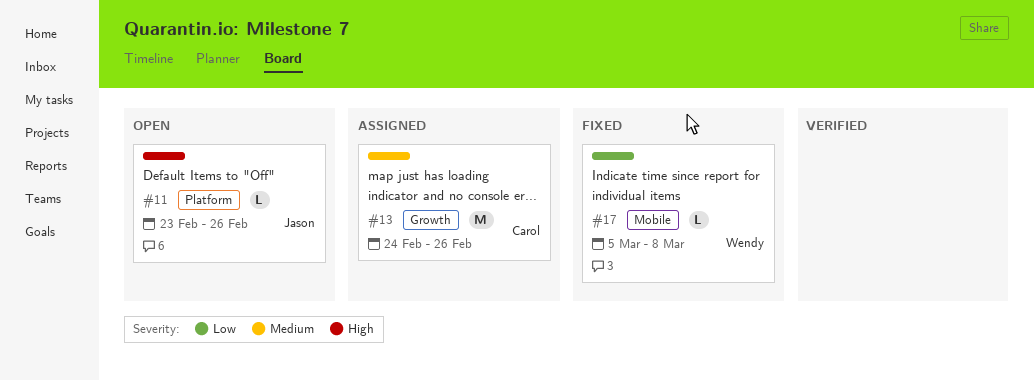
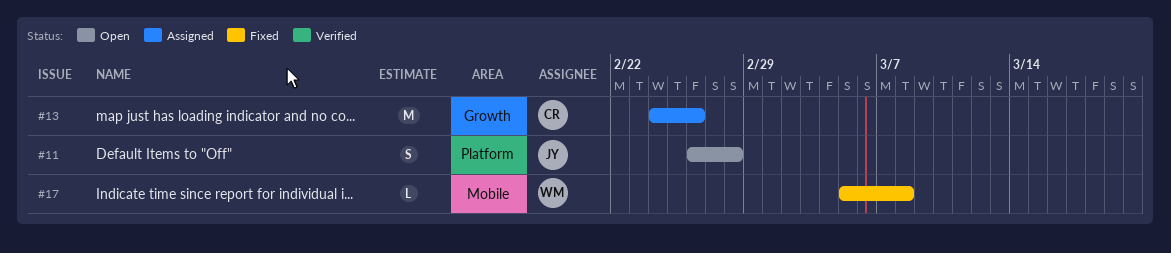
#11, estimate: L -> S
#11, start: Feb 23 -> Feb 26
#11, due: Feb 26 -> Feb 28

